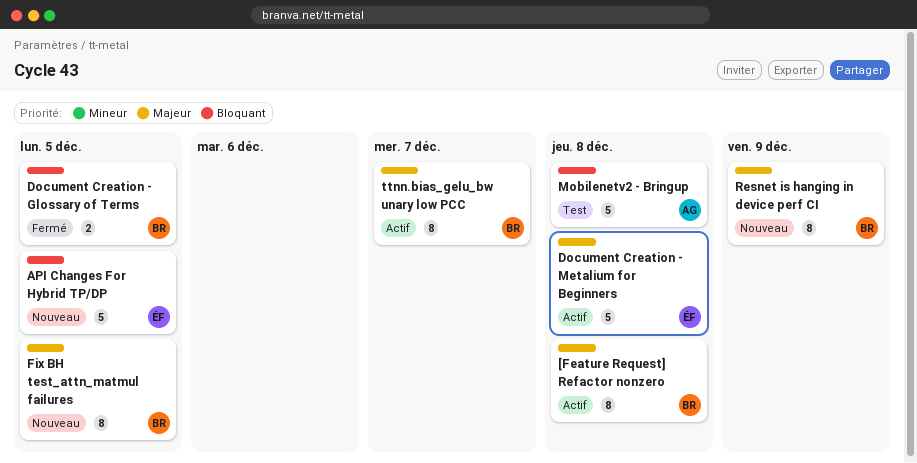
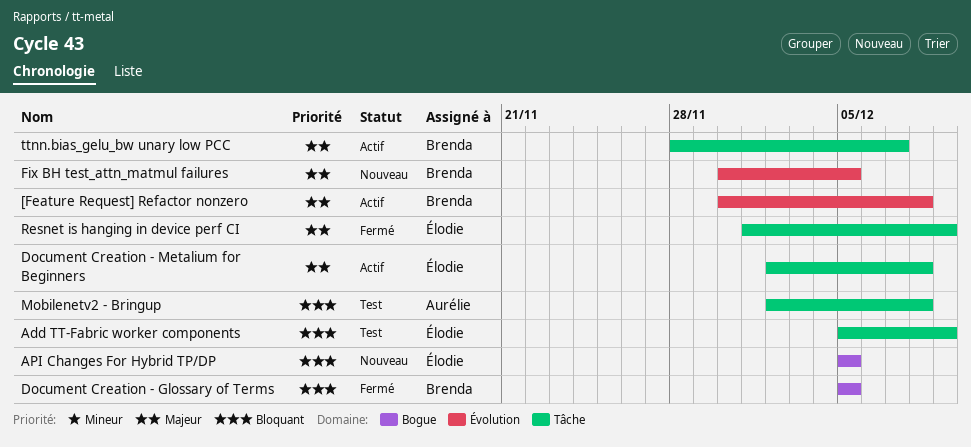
Add TT-Fabric worker components: none -> present
Resnet is hanging in device perf CI, status: Nouveau -> Fermé
Resnet is hanging in device perf CI, owner: Brenda -> Élodie

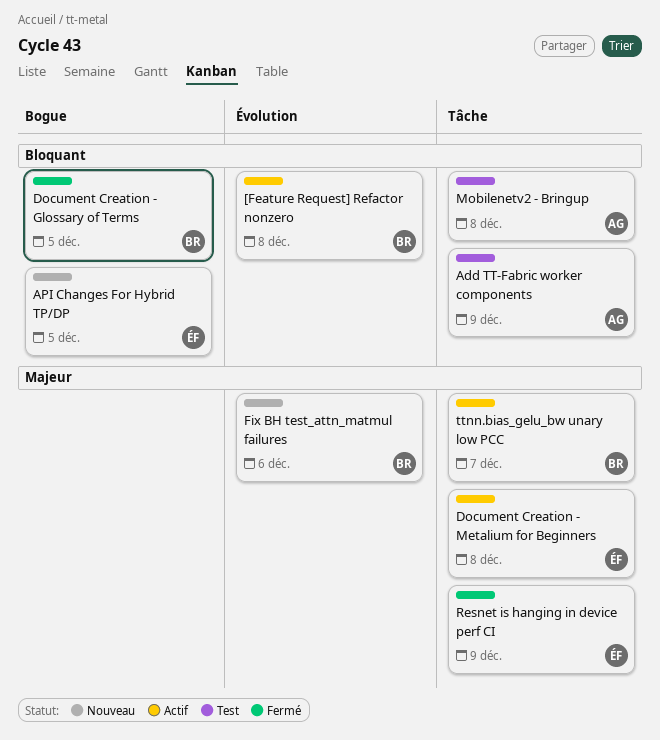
[Feature Request] Refactor nonzero, priority: Majeur -> Bloquant
Add TT-Fabric worker components, owner: Élodie -> Aurélie
Fix BH test_attn_matmul failures, due: Dec 5 -> Dec 6

